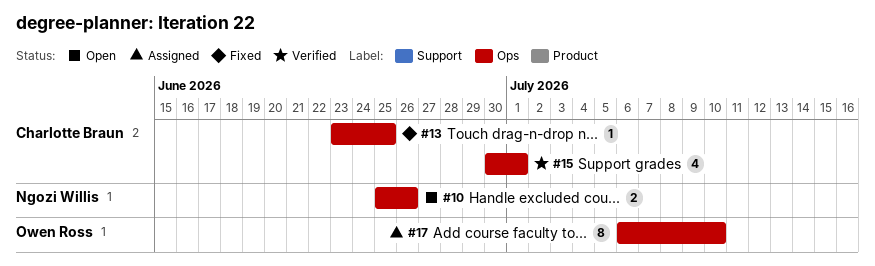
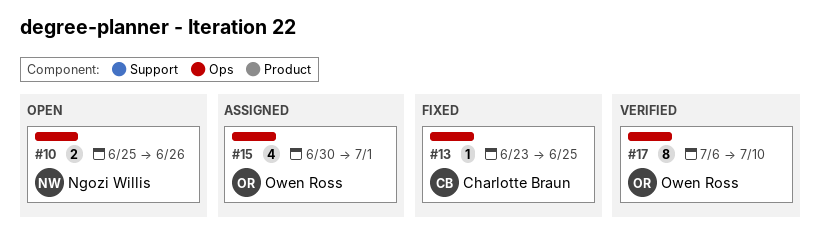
#15, status: Verified -> Assigned
#15, owner: Charlotte Braun -> Owen Ross
#17, status: Assigned -> Verified

